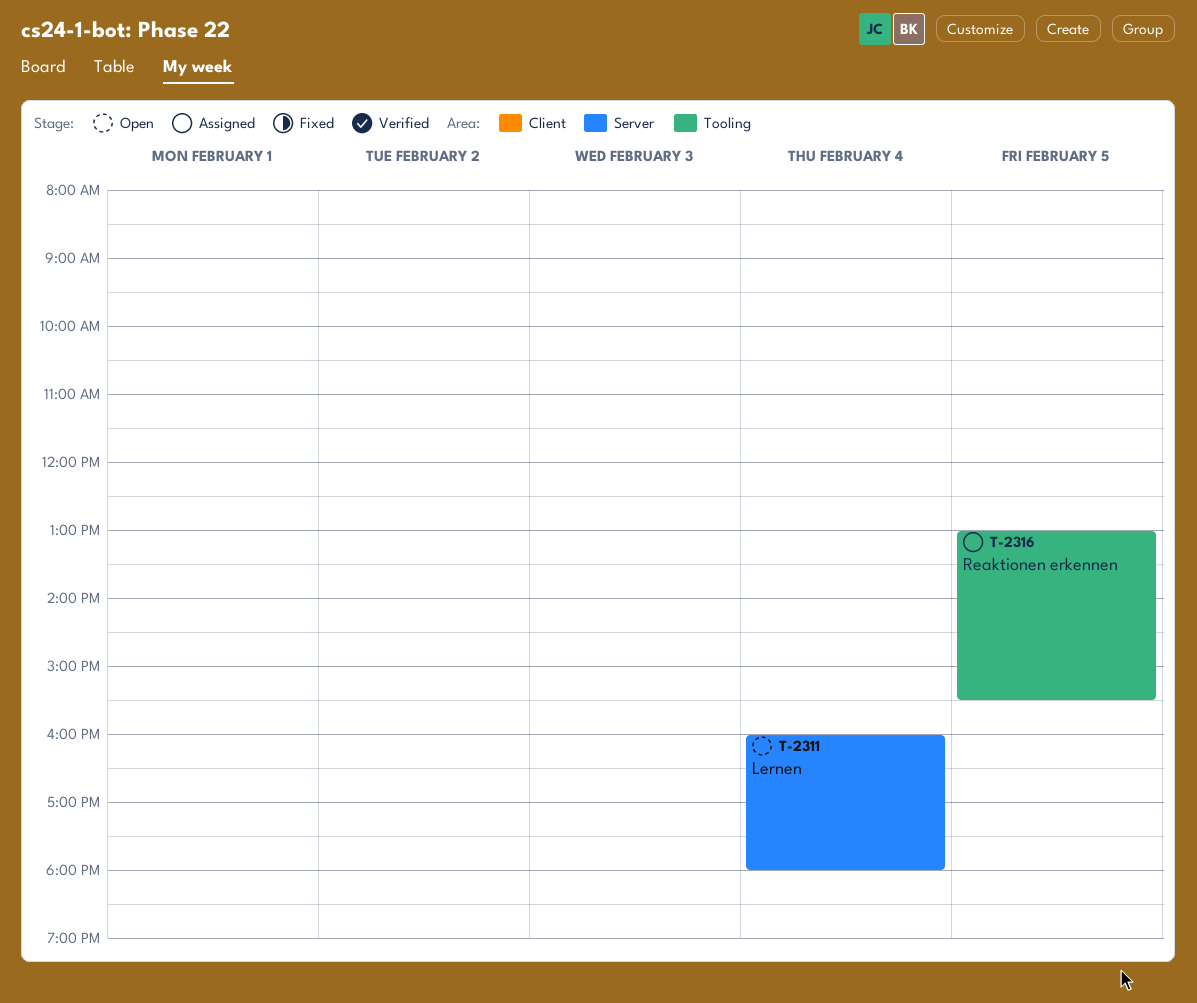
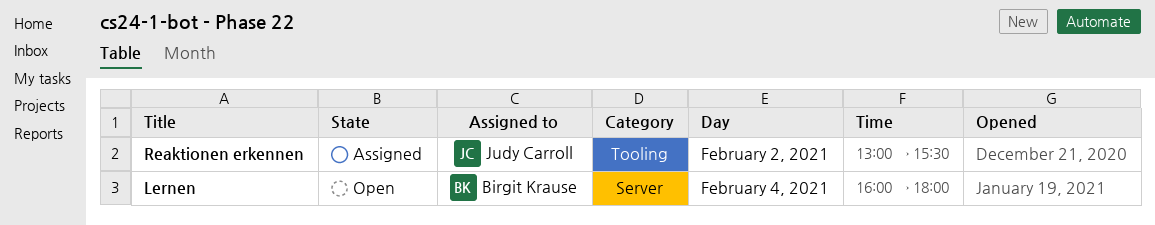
Reaktionen erkennen, day: Feb 5 -> Feb 2

